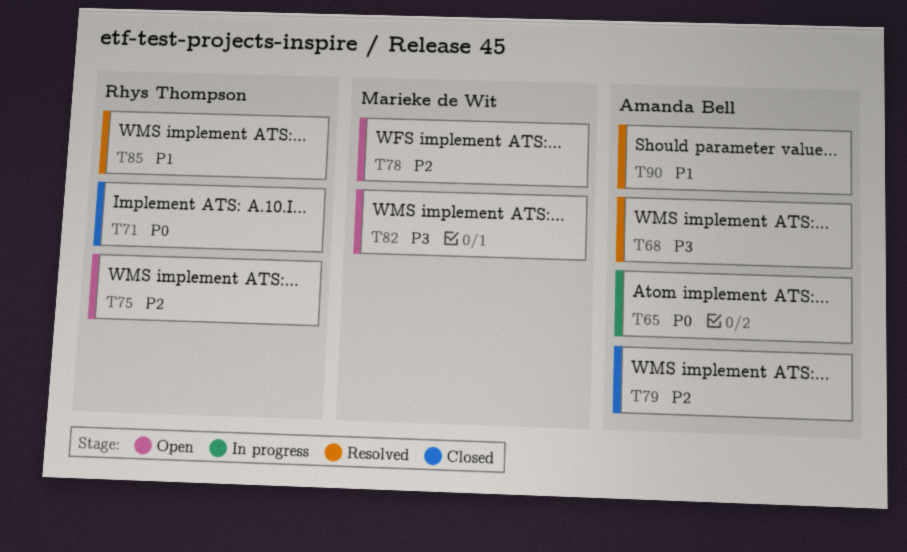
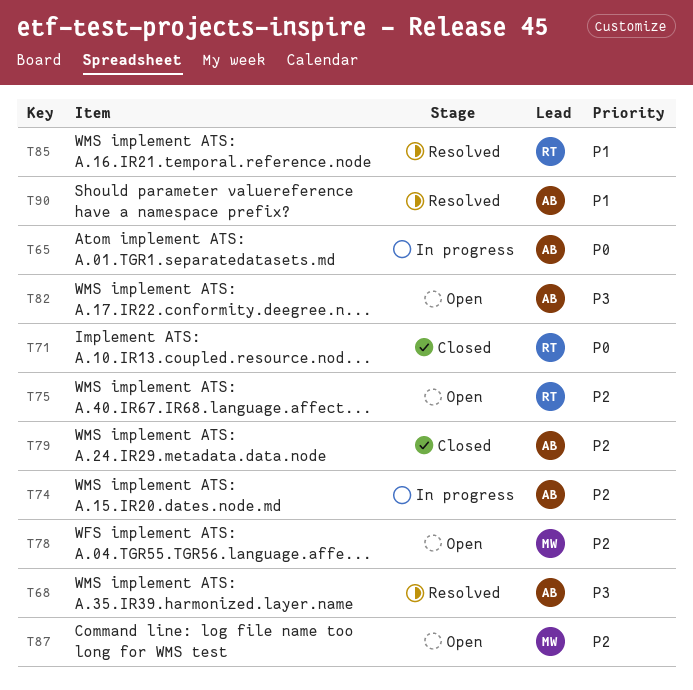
T74: none -> present
T82, owner: Marieke de Wit -> Amanda Bell
T87: none -> present

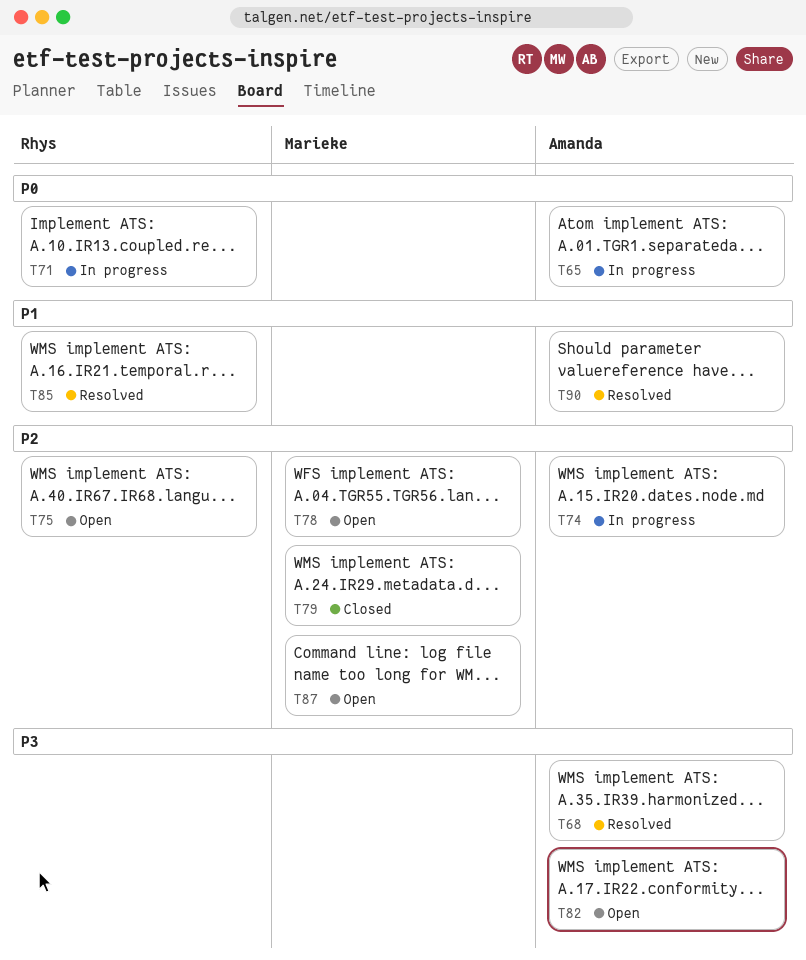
T71, status: Closed -> In progress
T79, owner: Amanda -> Marieke

